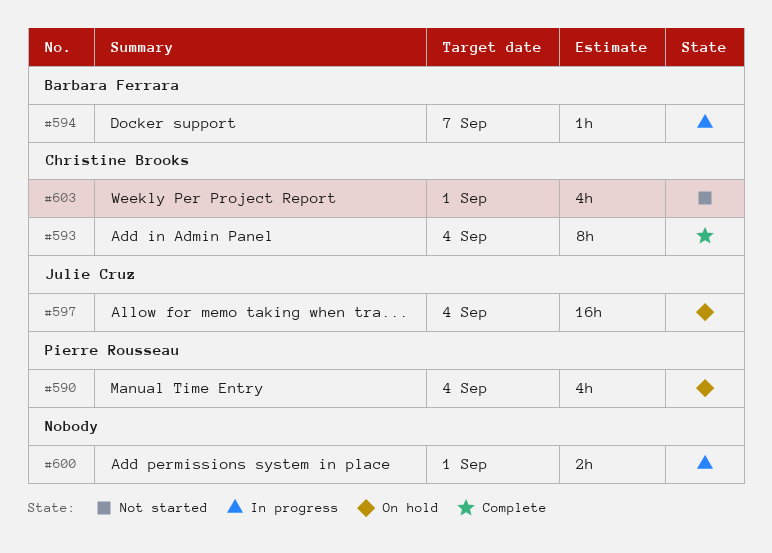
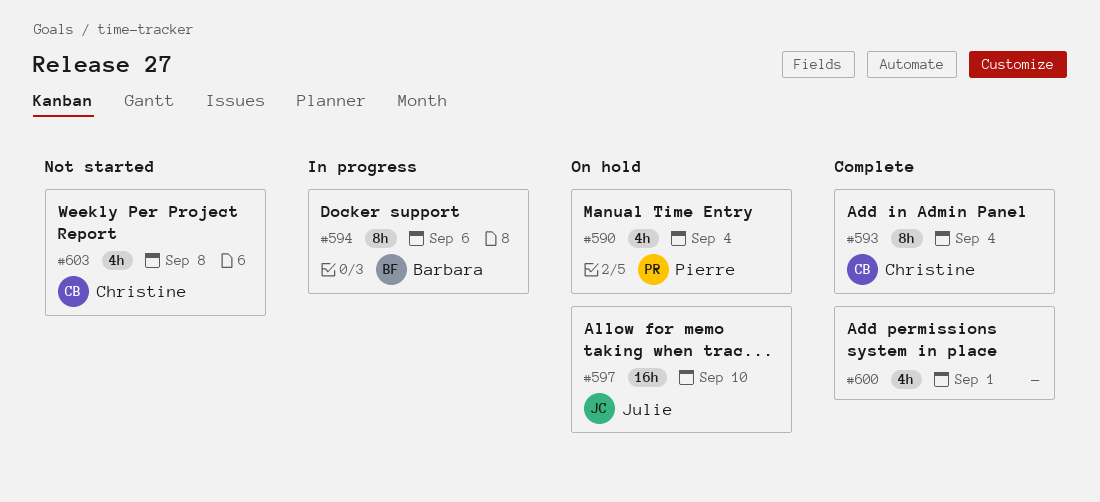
#594, estimate: 1h -> 8h
#594, due: Sep 7 -> Sep 6
#597, due: Sep 4 -> Sep 10
#600, status: In progress -> Complete
#600, estimate: 2h -> 4h
#603, due: Sep 1 -> Sep 8

